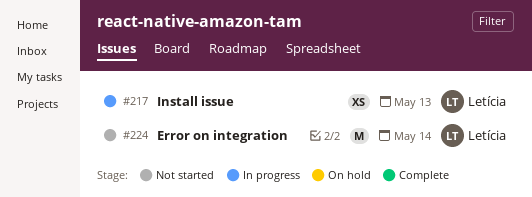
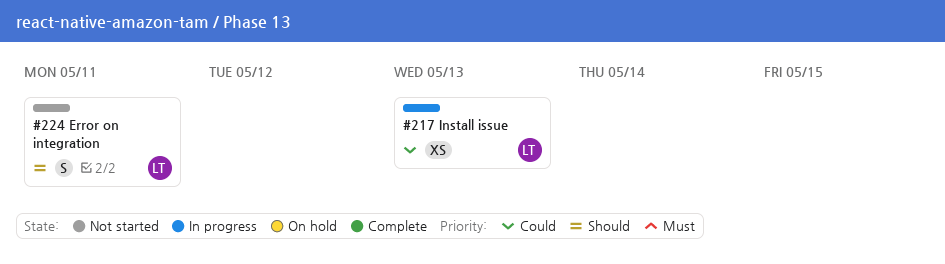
#224, estimate: M -> S
#224, due: May 14 -> May 11

